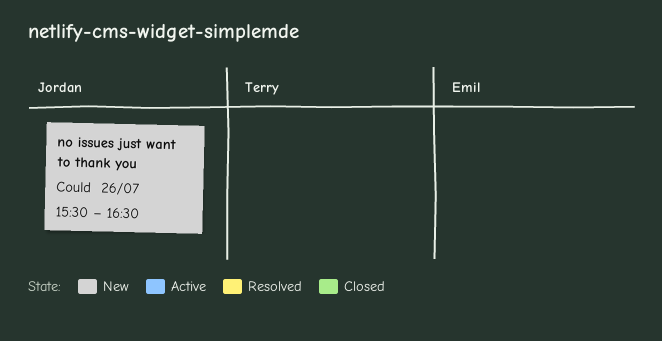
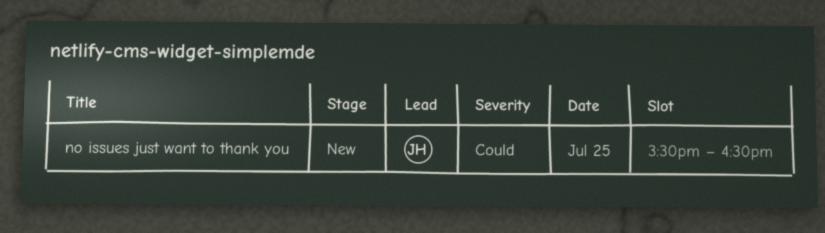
no issues just want to thank you, day: Jul 26 -> Jul 25

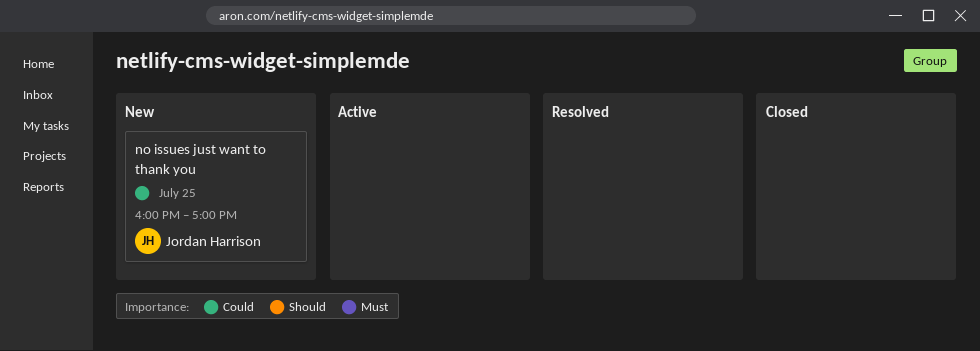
no issues just want to thank you, begins: 15:30 -> 16:00
no issues just want to thank you, ends: 16:30 -> 17:00

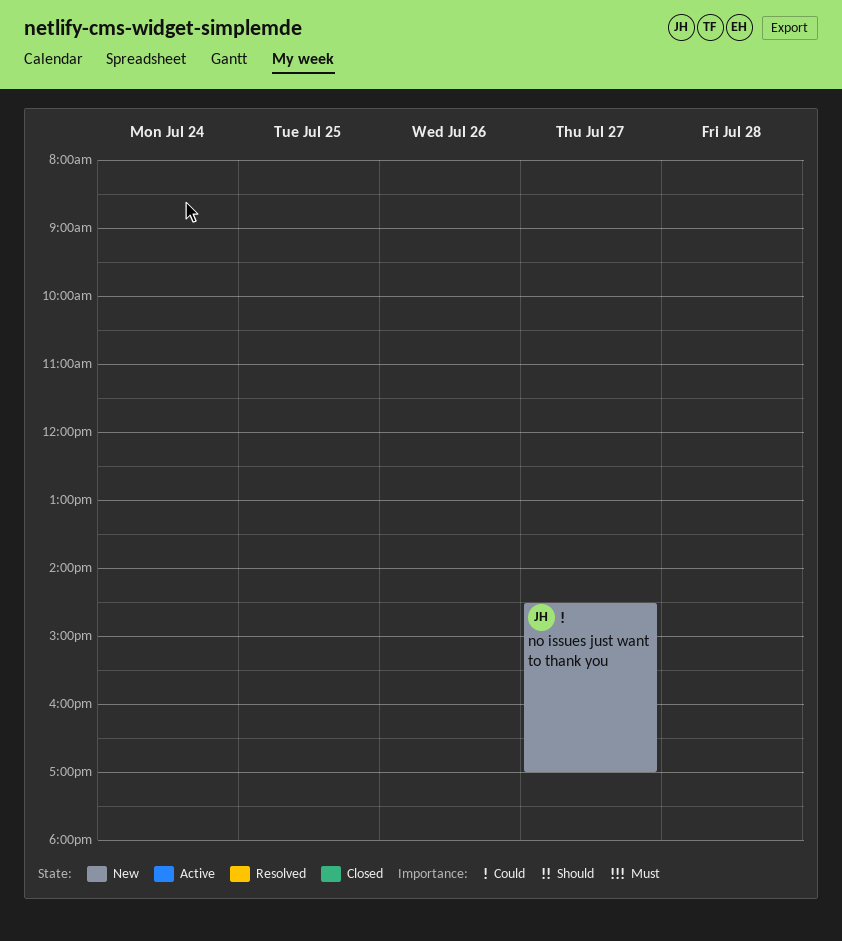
no issues just want to thank you, day: Jul 25 -> Jul 27
no issues just want to thank you, begins: 16:00 -> 14:30

